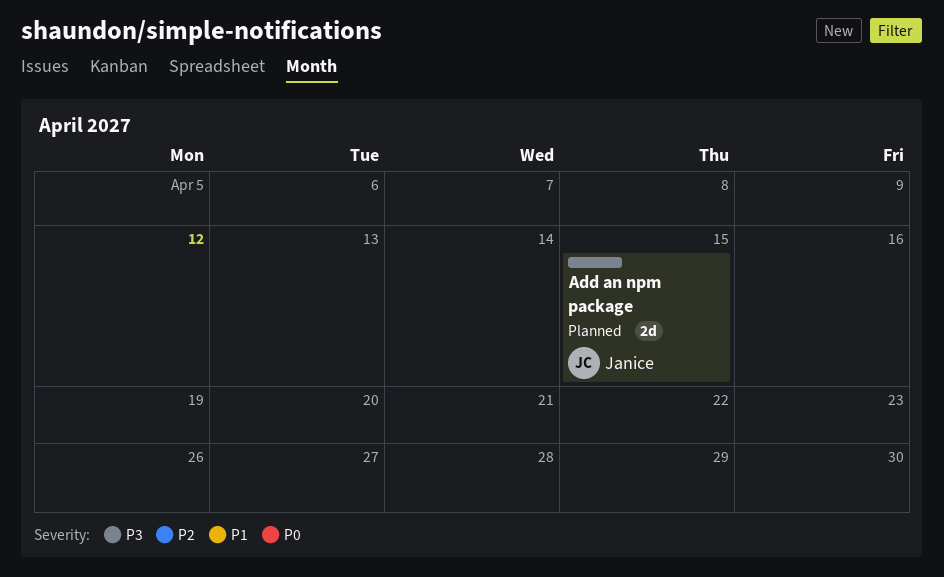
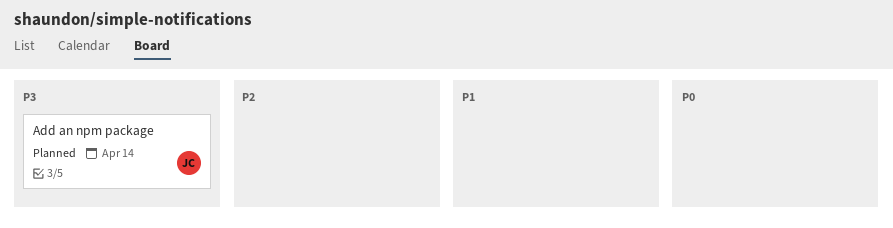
Add an npm package, due: Apr 15 -> Apr 14

